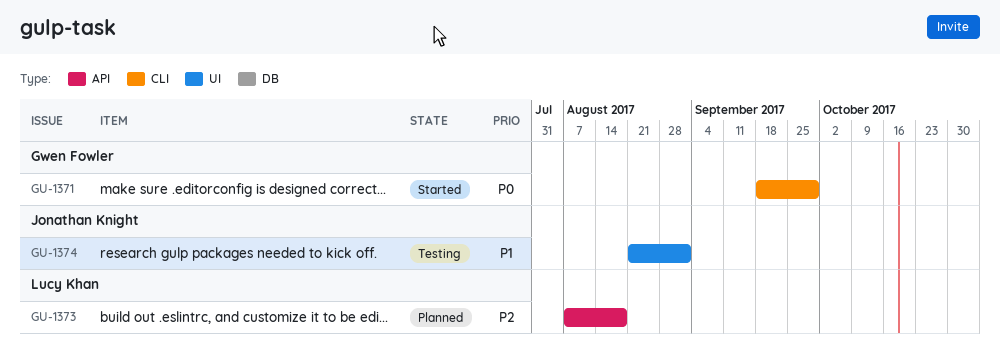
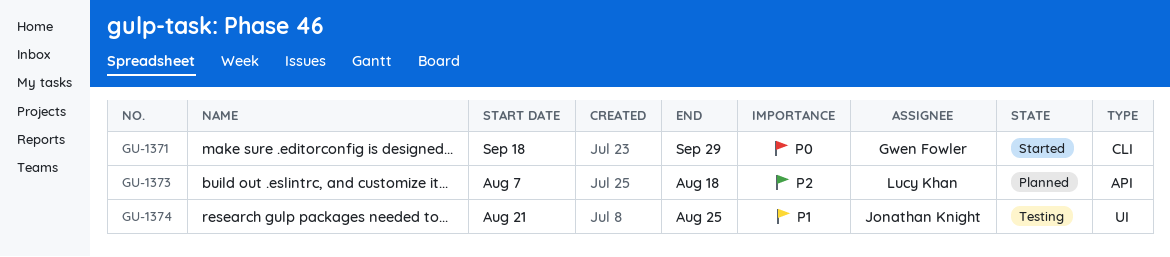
GU-1374, due: Sep 1 -> Aug 25

